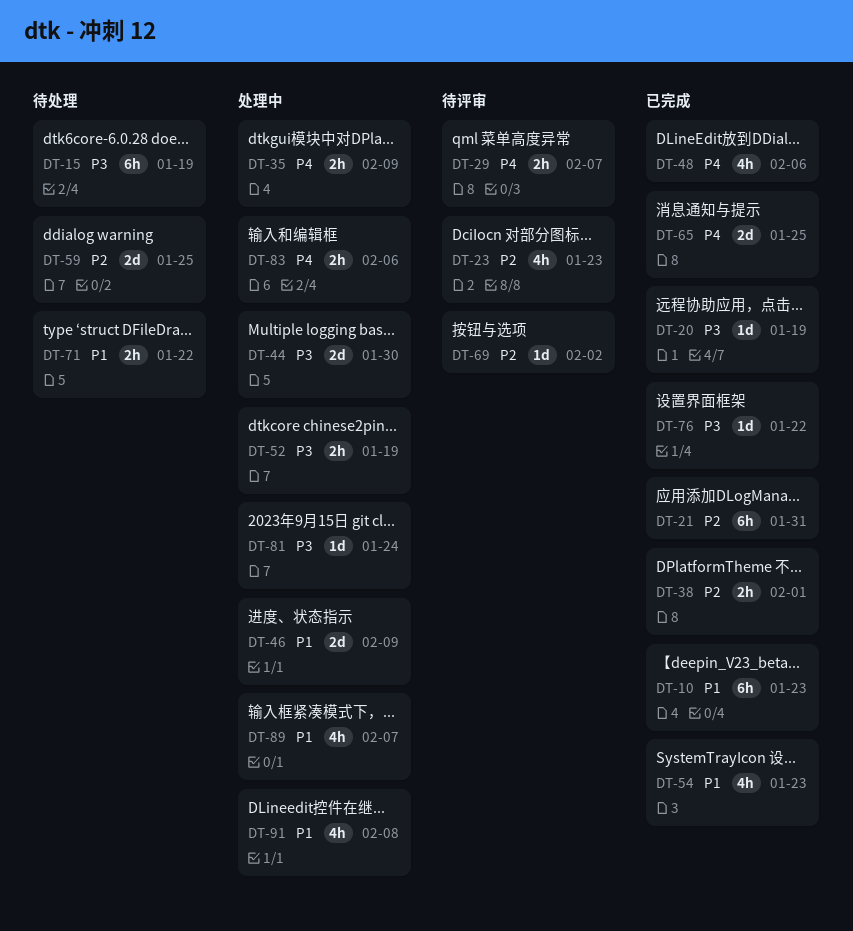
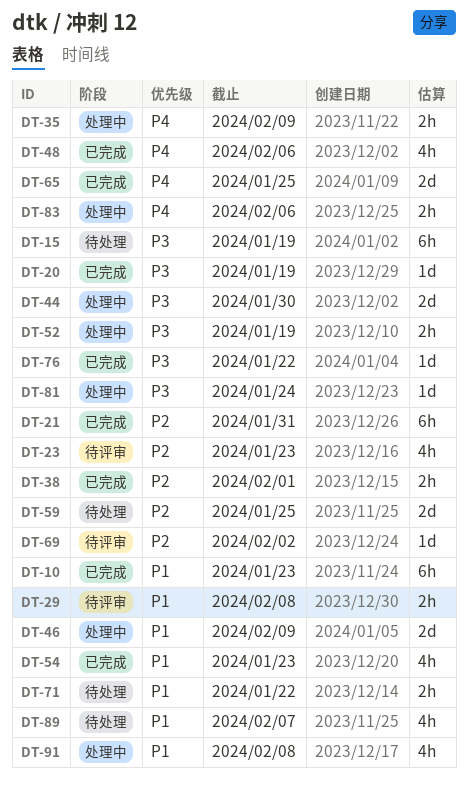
DT-29, priority: P4 -> P1
DT-29, due: Feb 7 -> Feb 8
DT-89, status: 处理中 -> 待处理

